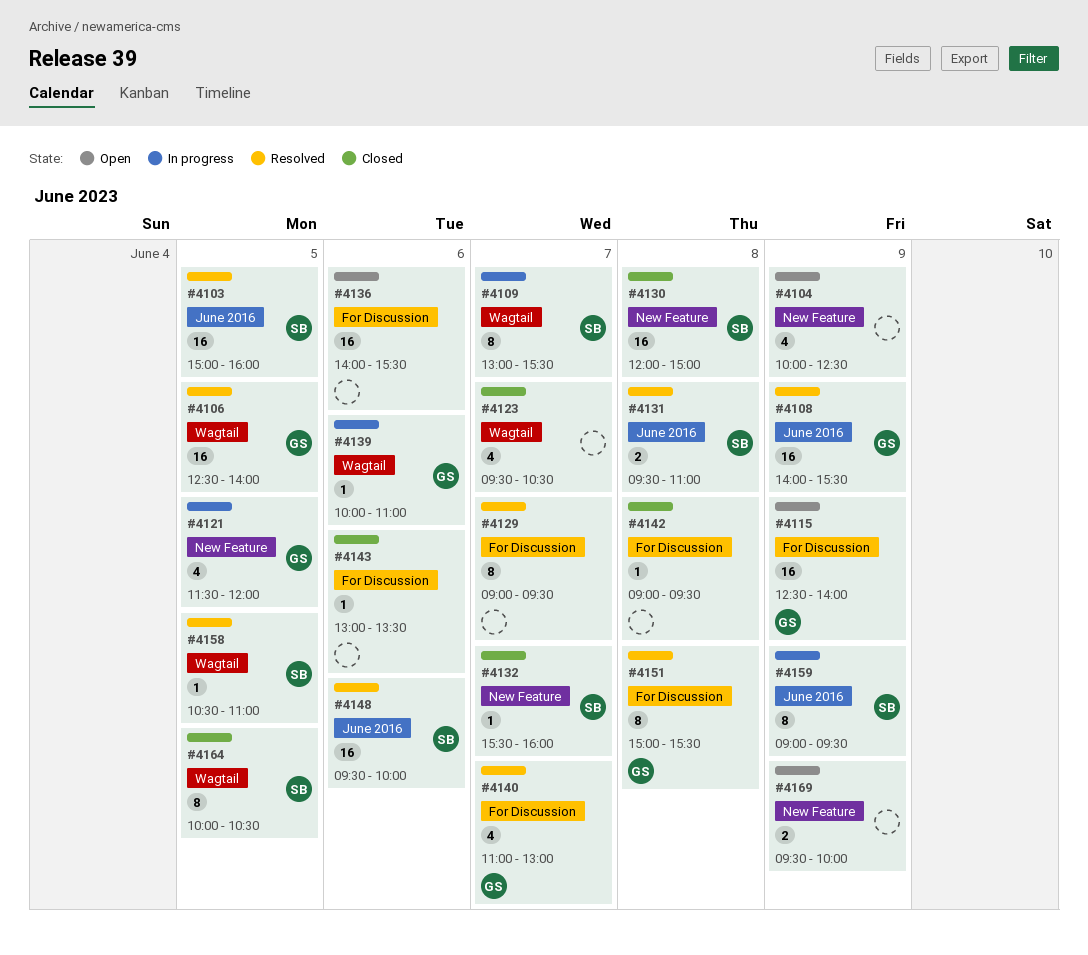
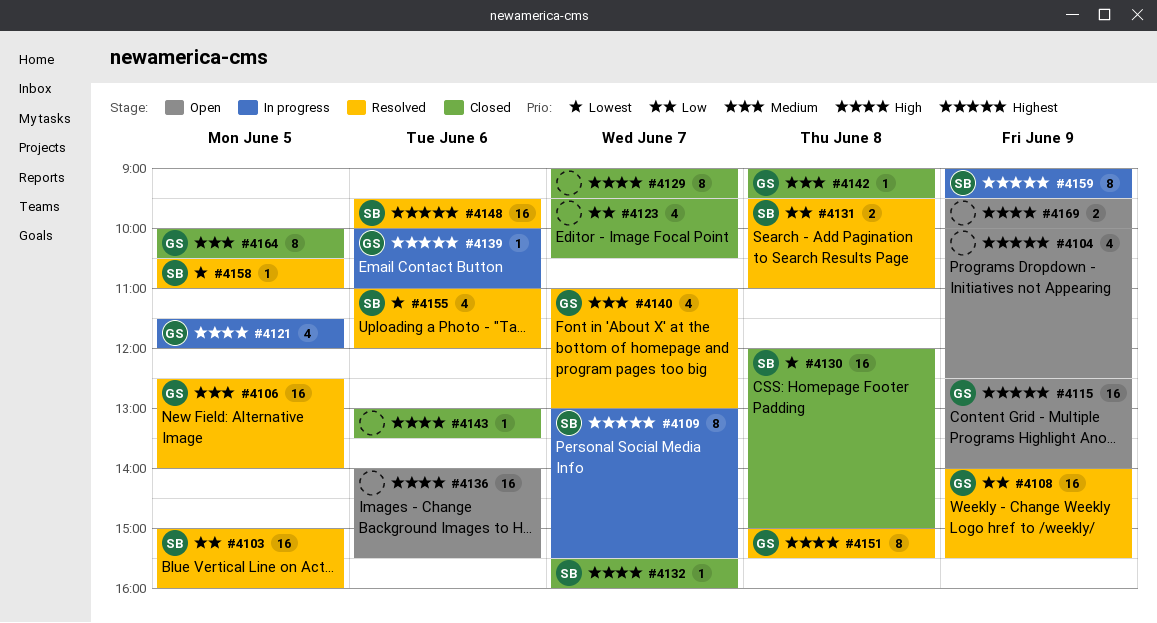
#4129, status: Resolved -> Closed
#4142, owner: none -> GS
#4155: none -> present
#4164, owner: SB -> GS

